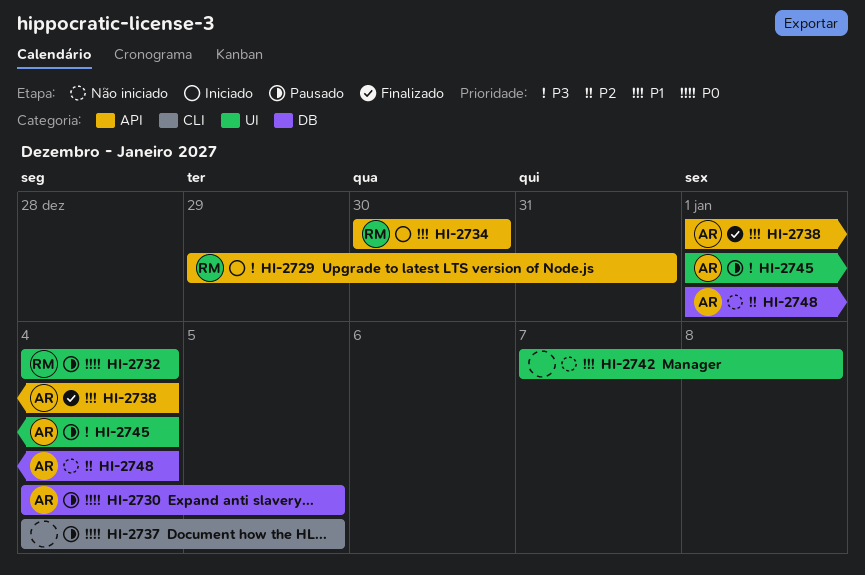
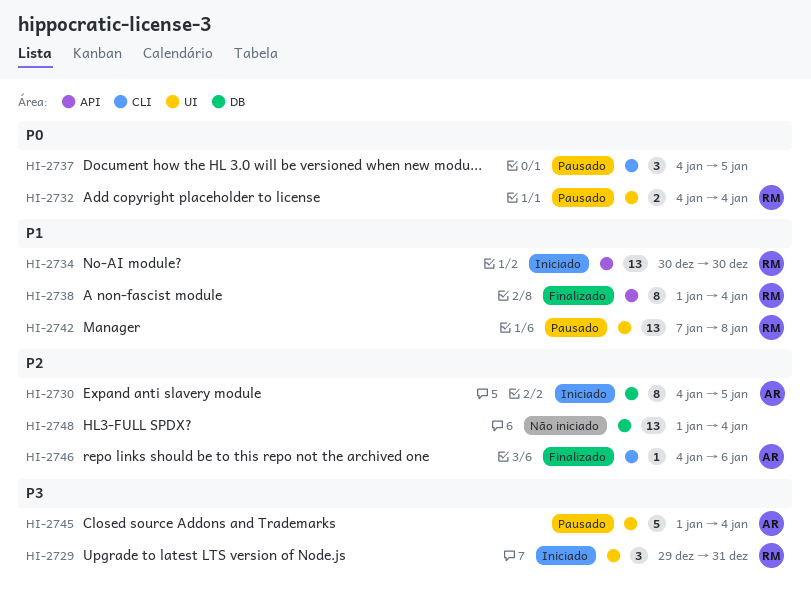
HI-2729, label: API -> UI
HI-2730, status: Pausado -> Iniciado
HI-2730, priority: P0 -> P2
HI-2738, owner: AR -> RM
HI-2742, status: Não iniciado -> Pausado
HI-2742, owner: none -> RM
HI-2746: none -> present
HI-2748, owner: AR -> none

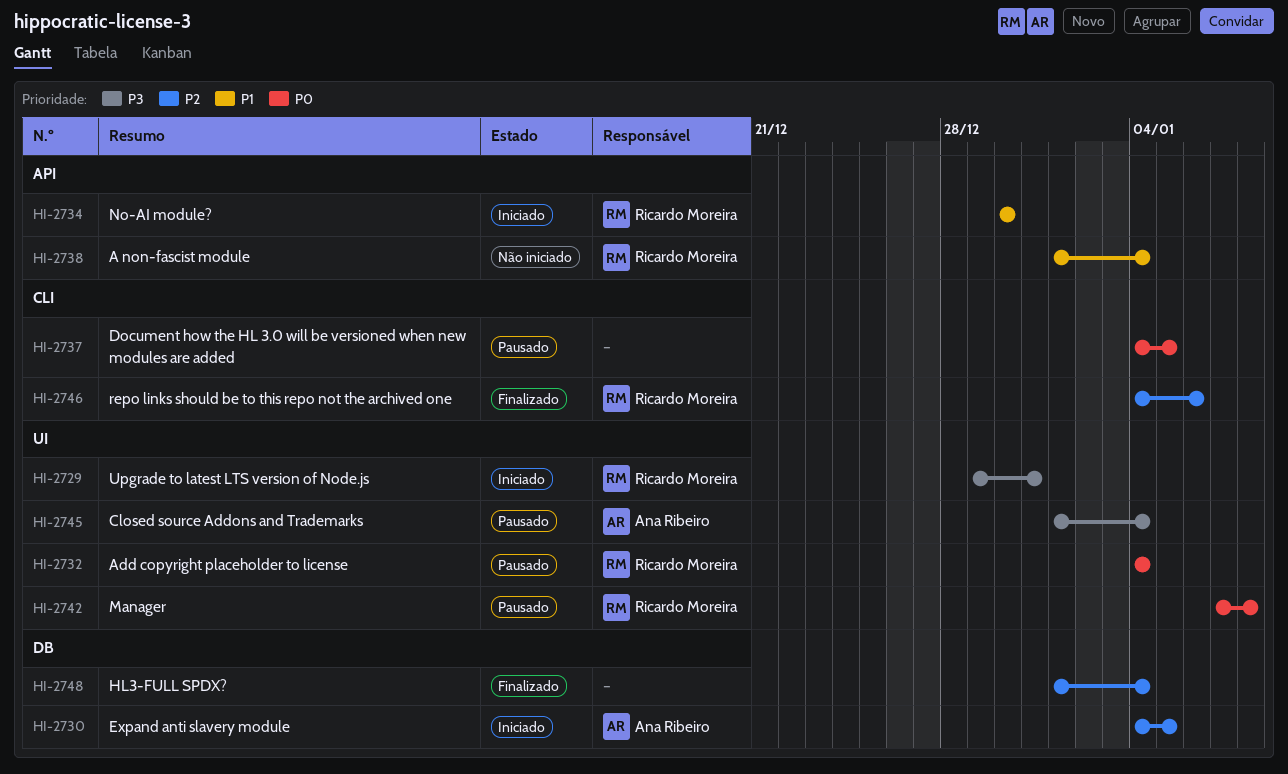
HI-2738, status: Finalizado -> Não iniciado
HI-2742, priority: P1 -> P0
HI-2746, owner: Ana Ribeiro -> Ricardo Moreira
HI-2748, status: Não iniciado -> Finalizado

